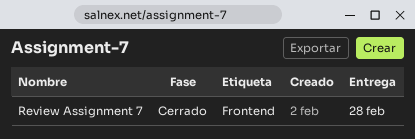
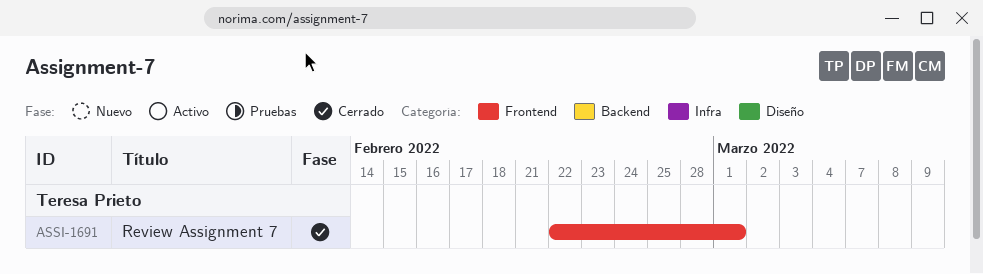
Review Assignment 7, due: Feb 28 -> Mar 1

